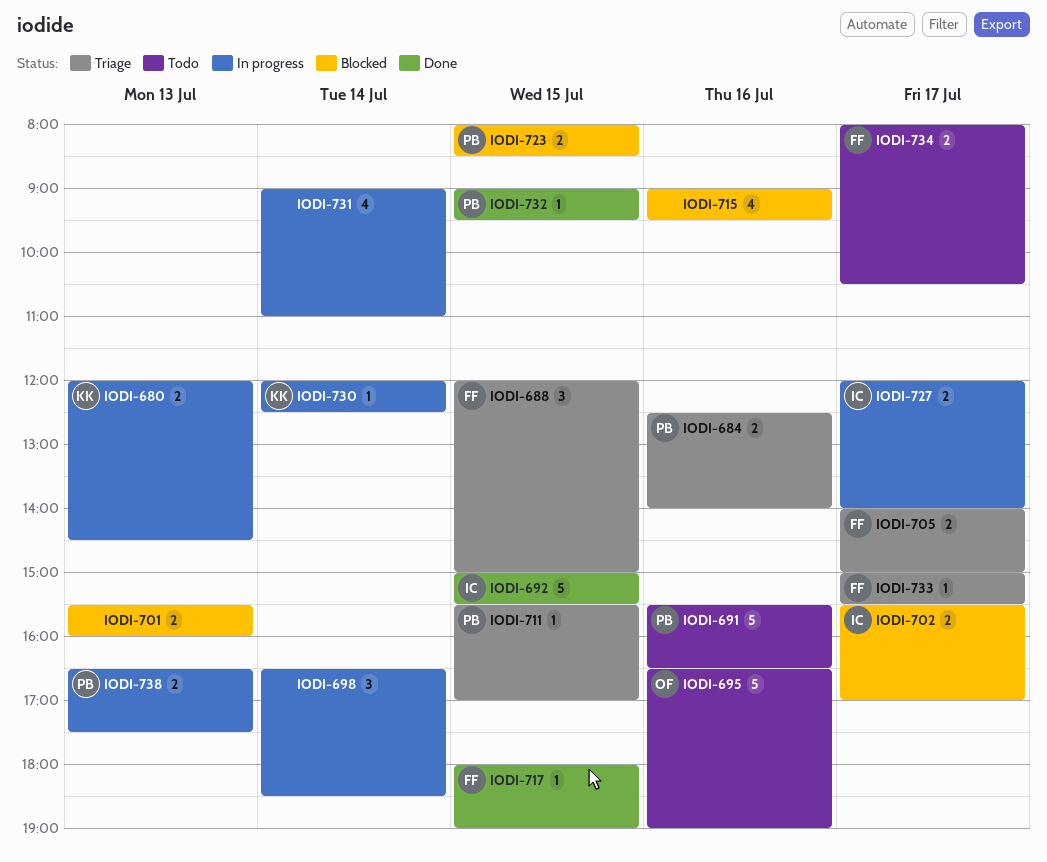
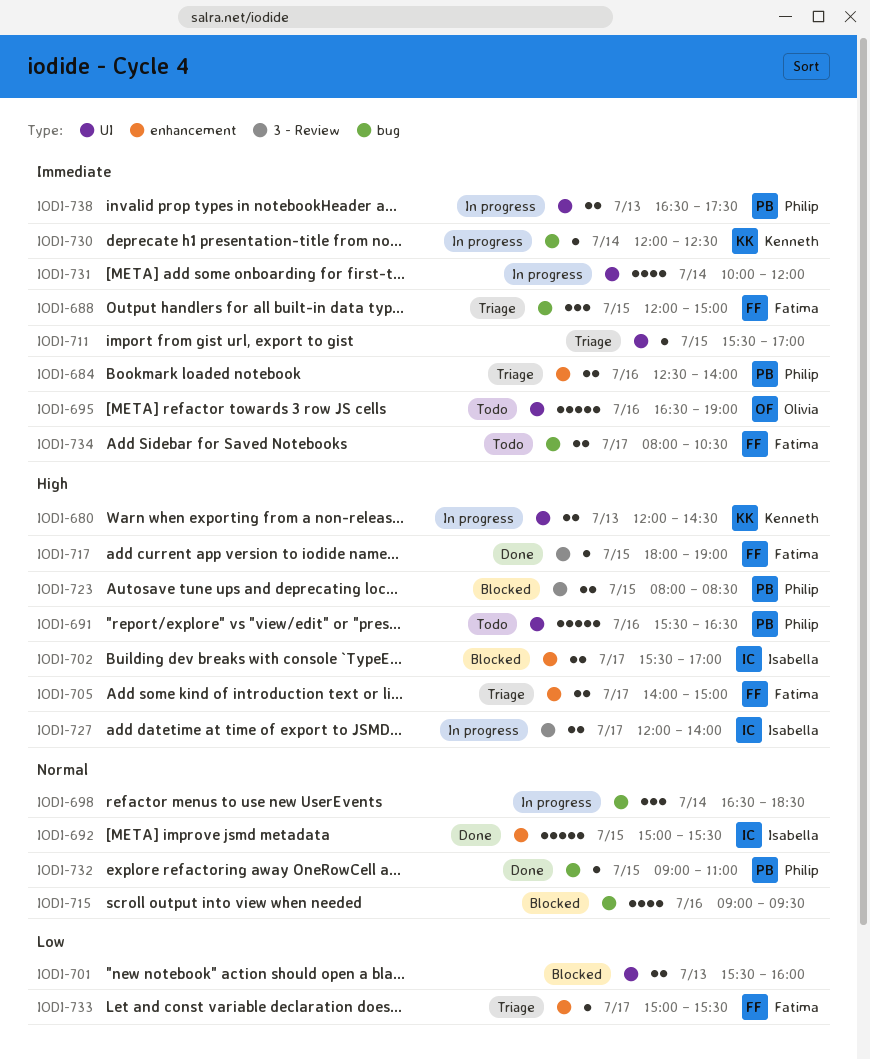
IODI-711, owner: Philip -> none
IODI-731, begins: 09:00 -> 10:00
IODI-731, ends: 11:00 -> 12:00
IODI-732, ends: 09:30 -> 11:00

